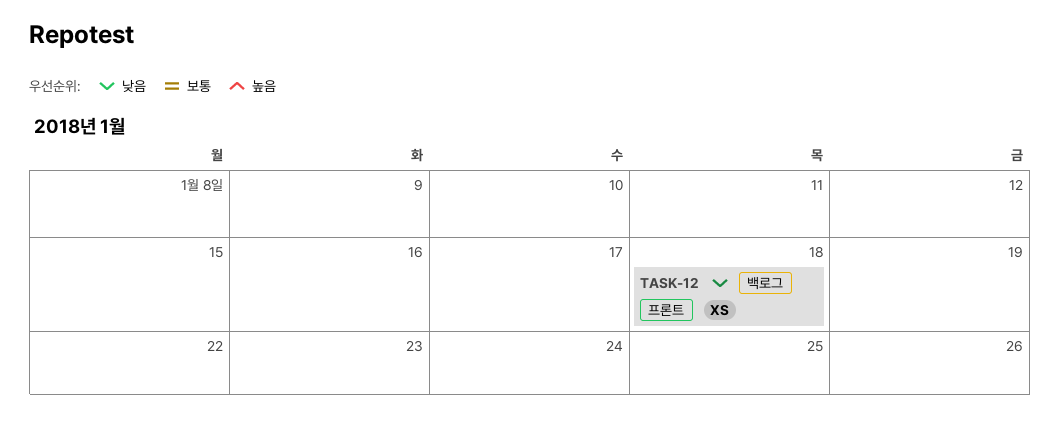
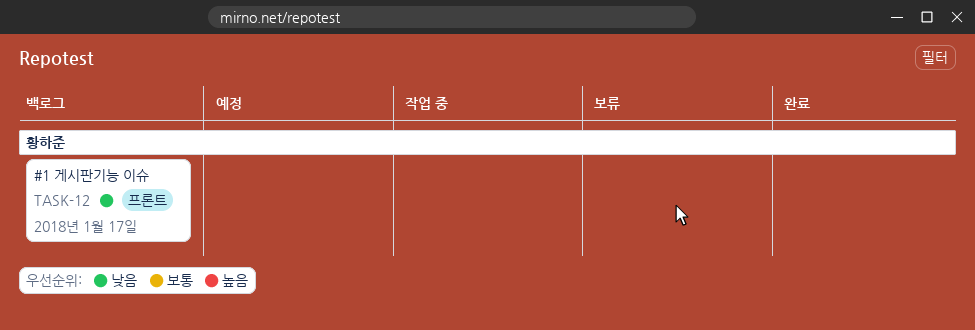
TASK-12, due: Jan 18 -> Jan 17

